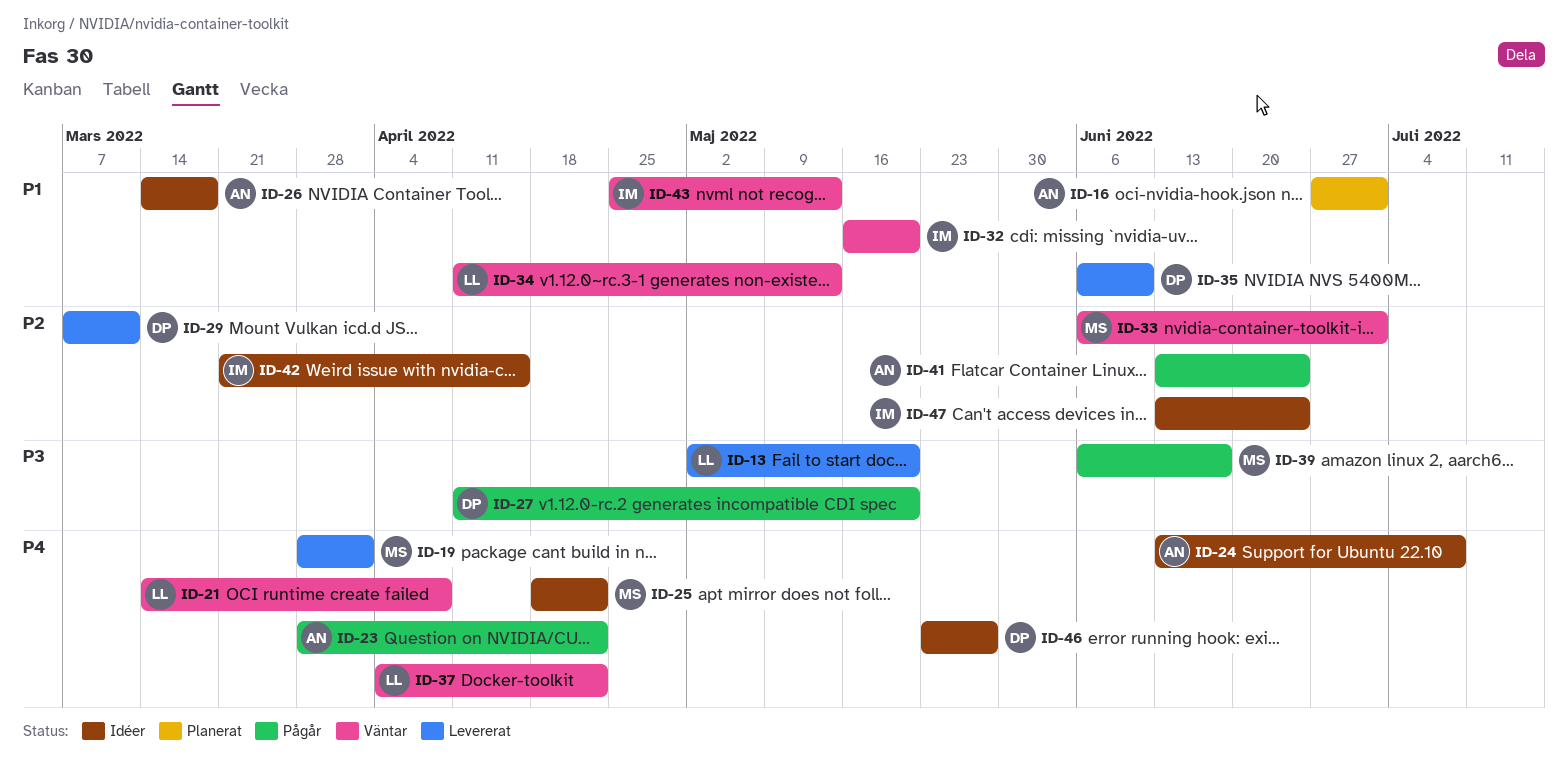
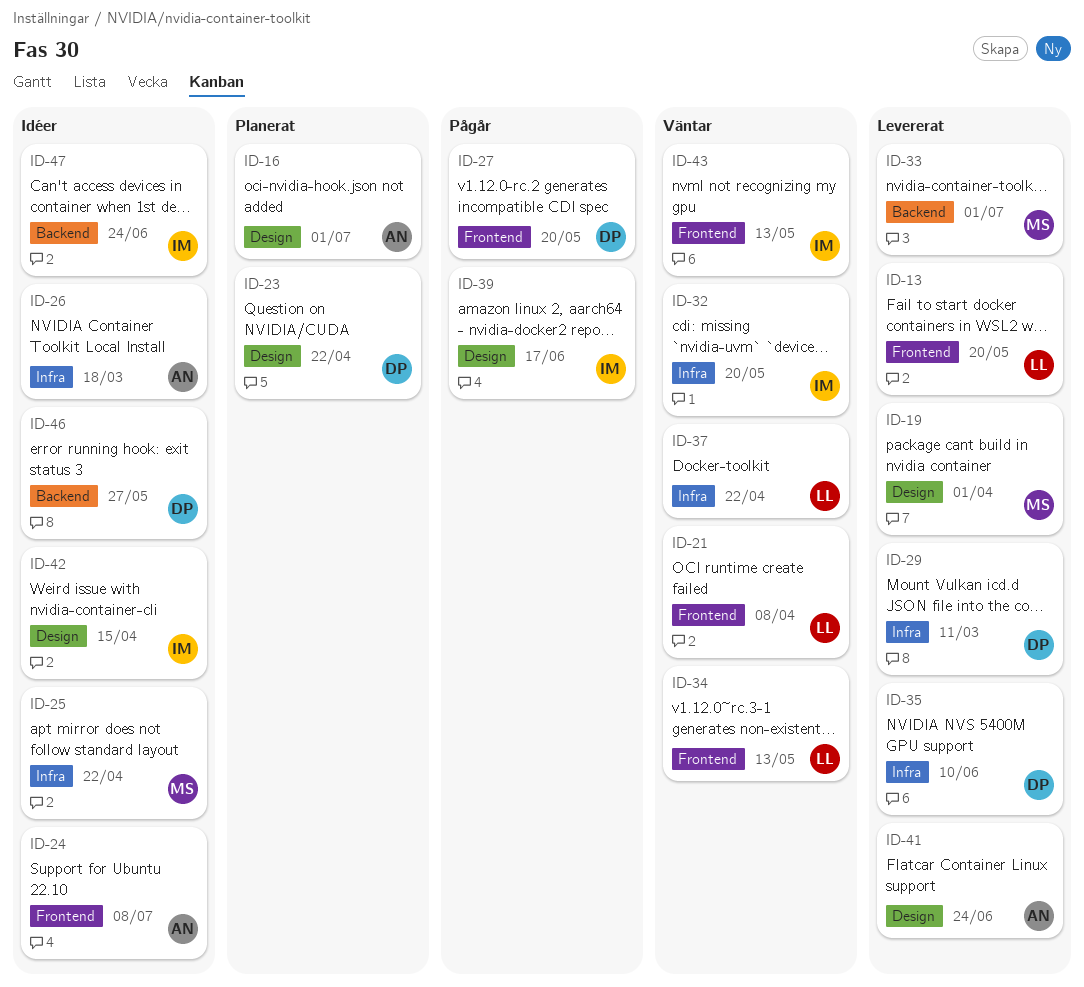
ID-23, status: Pågår -> Planerat
ID-23, owner: AN -> DP
ID-33, status: Väntar -> Levererat
ID-39, owner: MS -> IM
ID-41, status: Pågår -> Levererat

